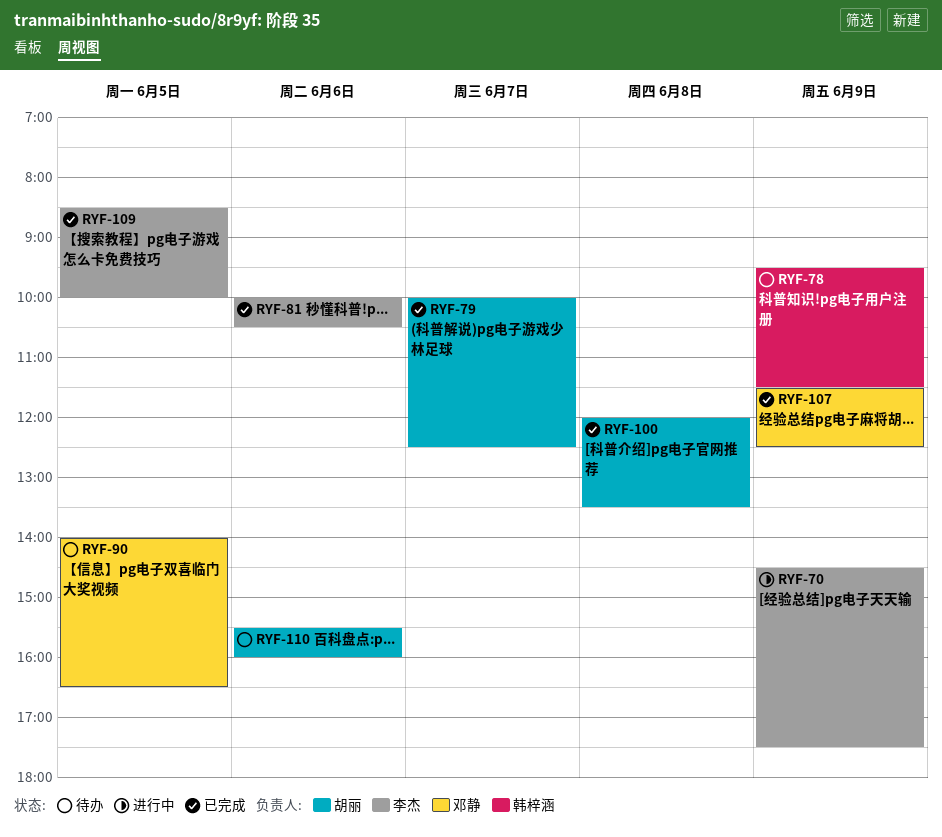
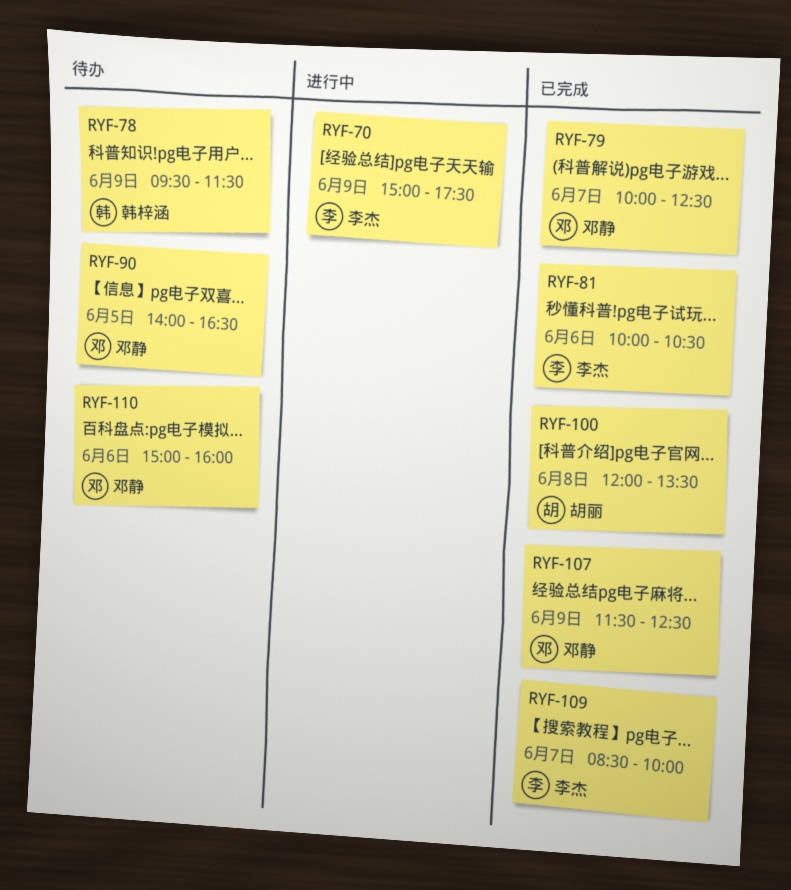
RYF-70, begins: 14:30 -> 15:00
RYF-79, owner: 胡丽 -> 邓静
RYF-109, day: Jun 5 -> Jun 7
RYF-110, owner: 胡丽 -> 邓静
RYF-110, begins: 15:30 -> 15:00

